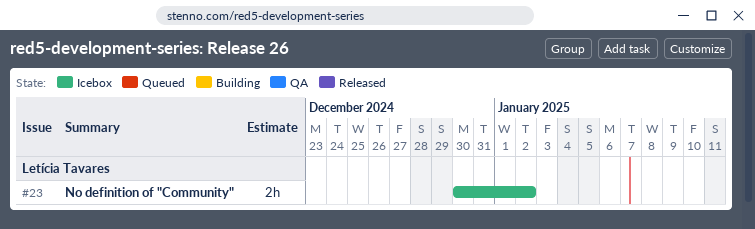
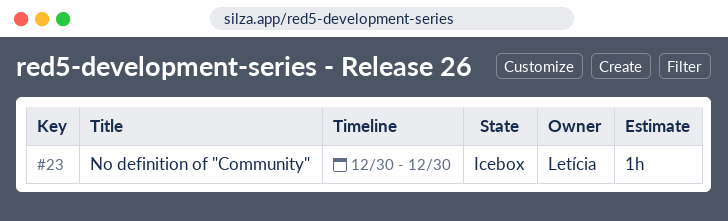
#23, estimate: 2h -> 1h
#23, due: Jan 2 -> Dec 30

